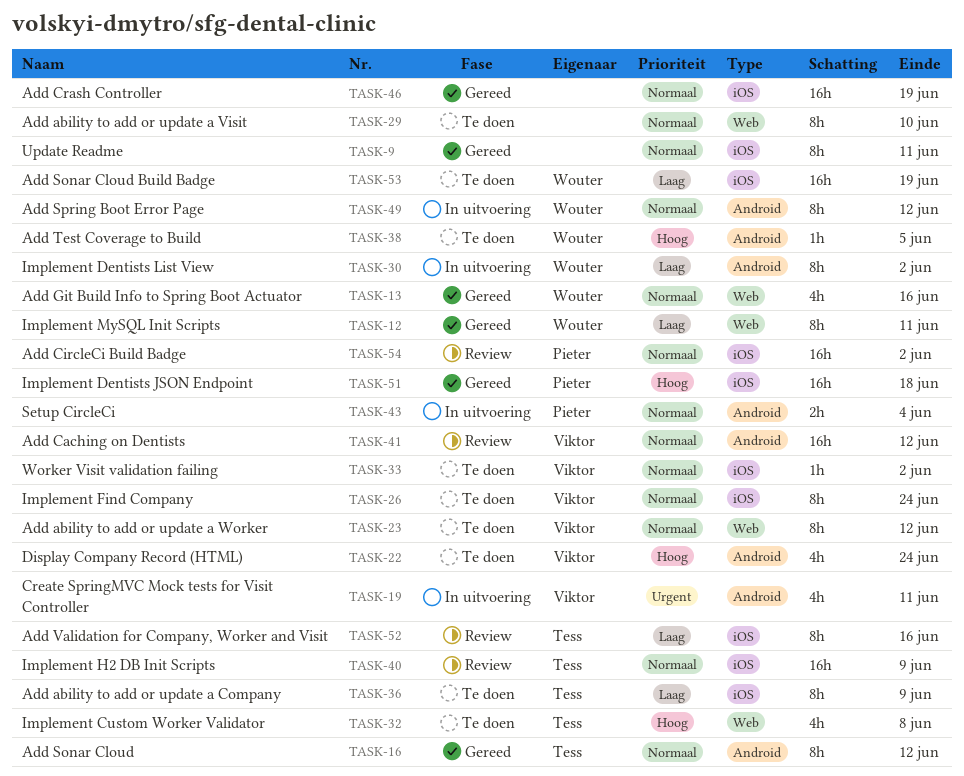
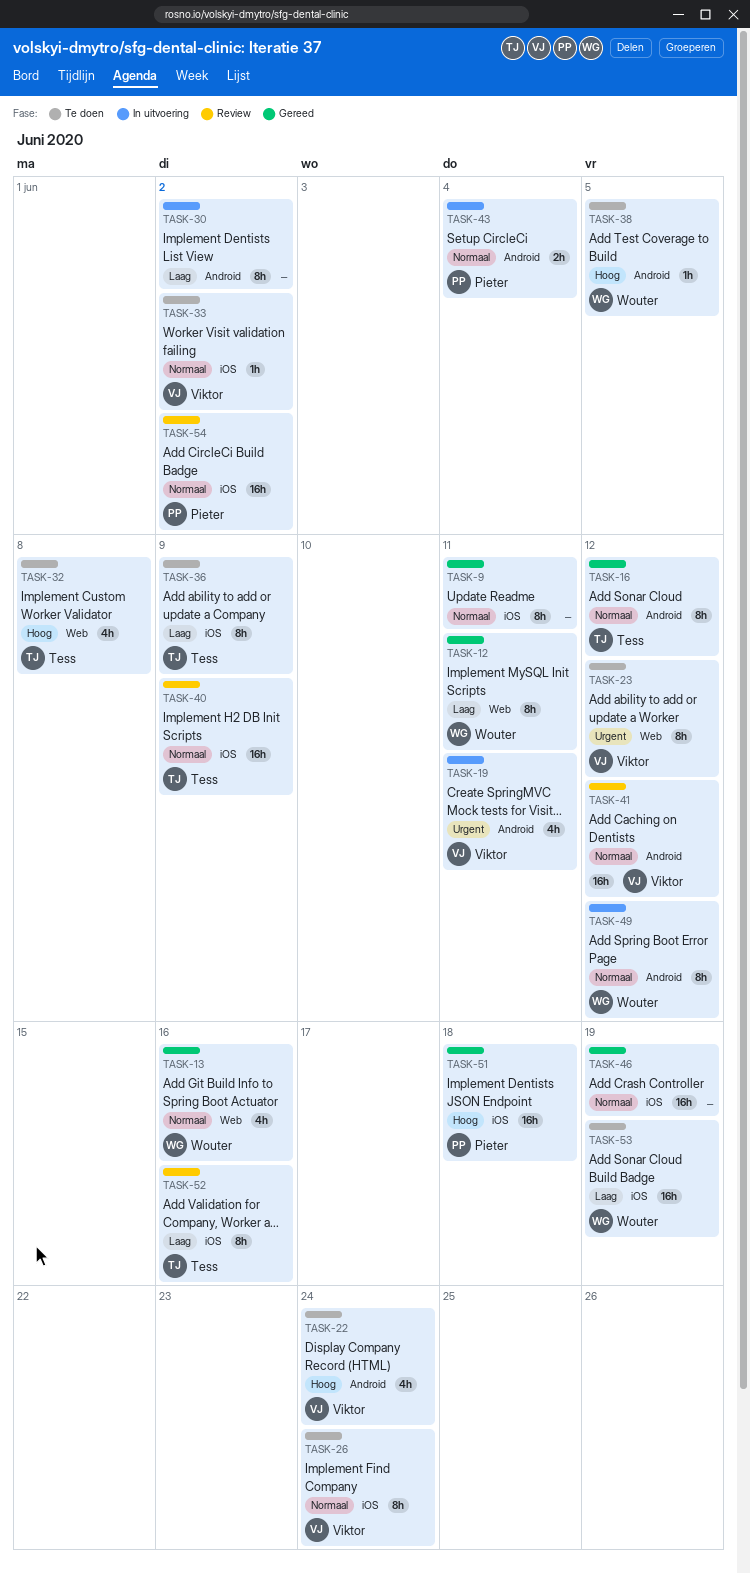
TASK-23, priority: Normaal -> Urgent
TASK-29: present -> none
TASK-30, owner: Wouter -> none

